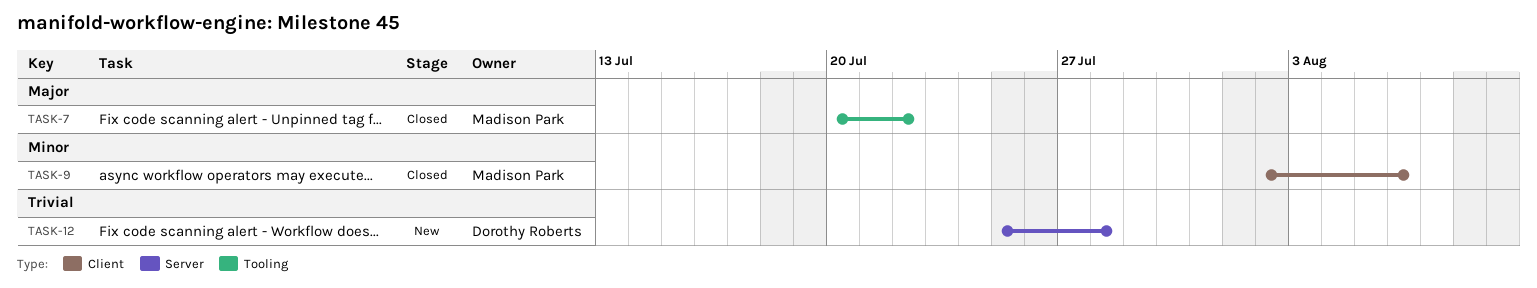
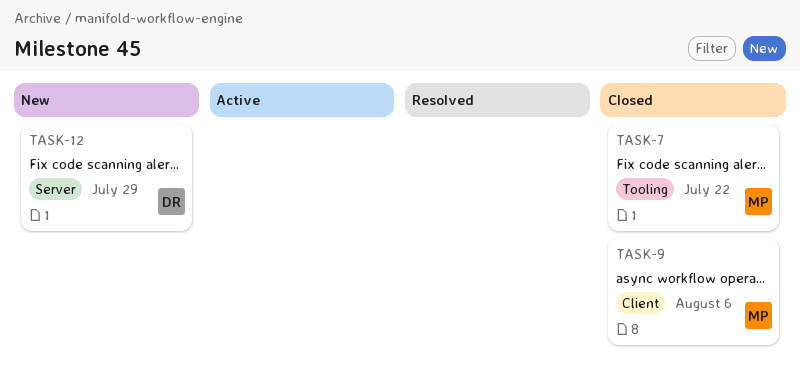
TASK-12, due: Jul 28 -> Jul 29

